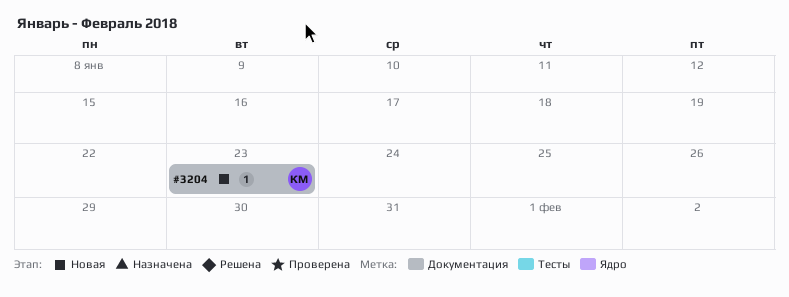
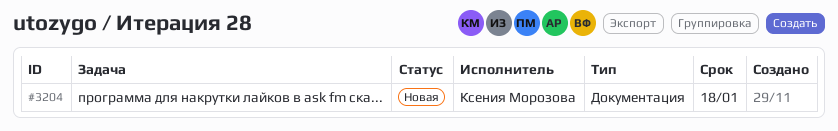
#3204, due: Jan 23 -> Jan 18

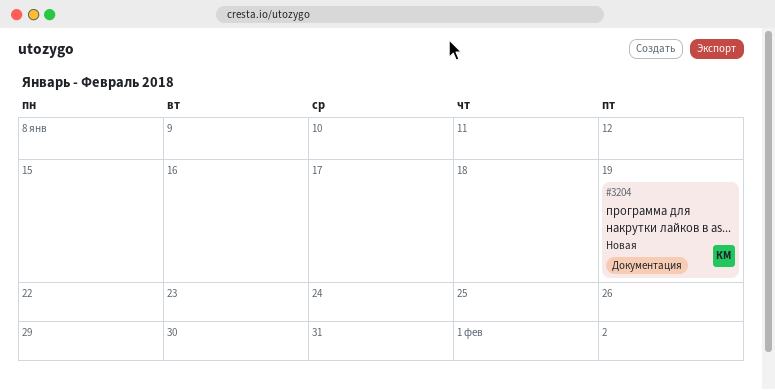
#3204, due: Jan 18 -> Jan 19

